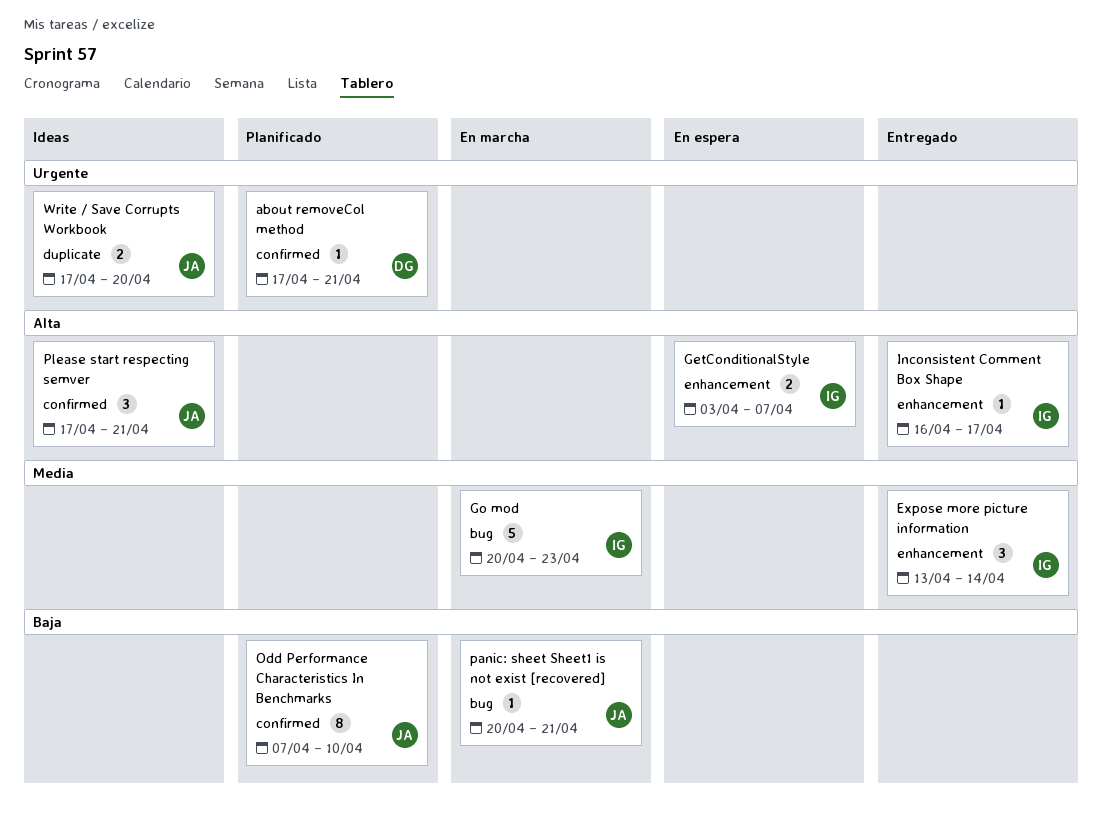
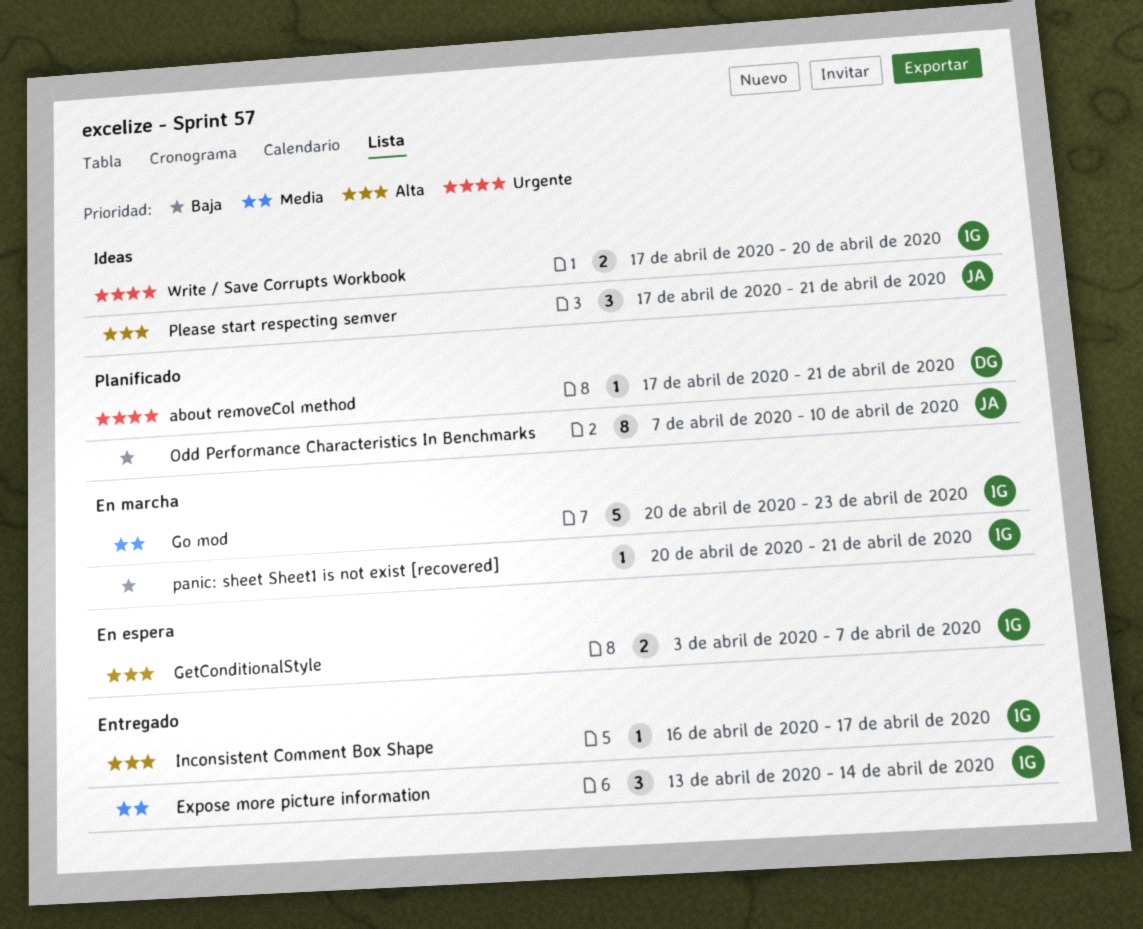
panic: sheet Sheet1 is not exist [recovered], owner: JA -> IG
Write / Save Corrupts Workbook, owner: JA -> IG

